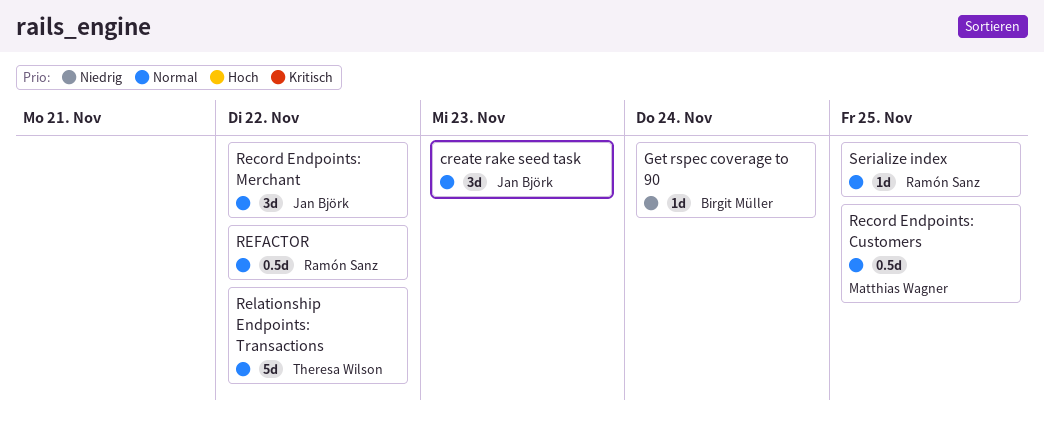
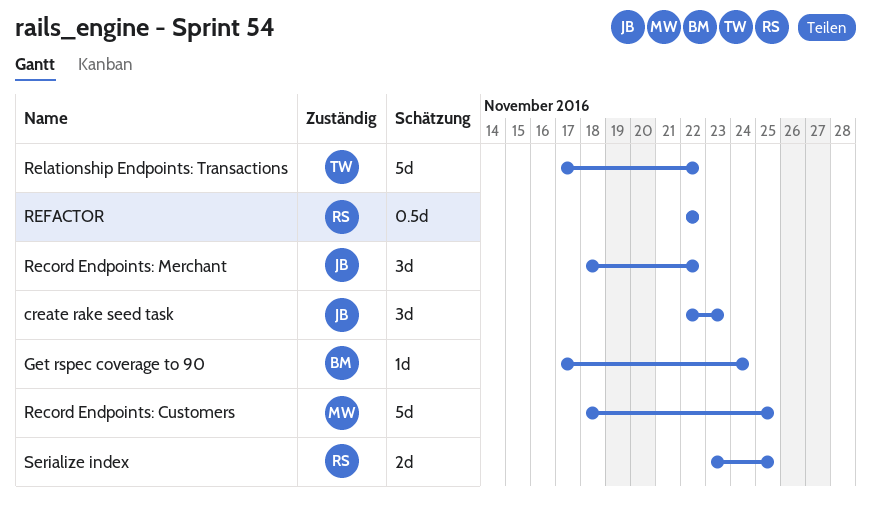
Record Endpoints: Customers, estimate: 0.5d -> 5d
Serialize index, estimate: 1d -> 2d

